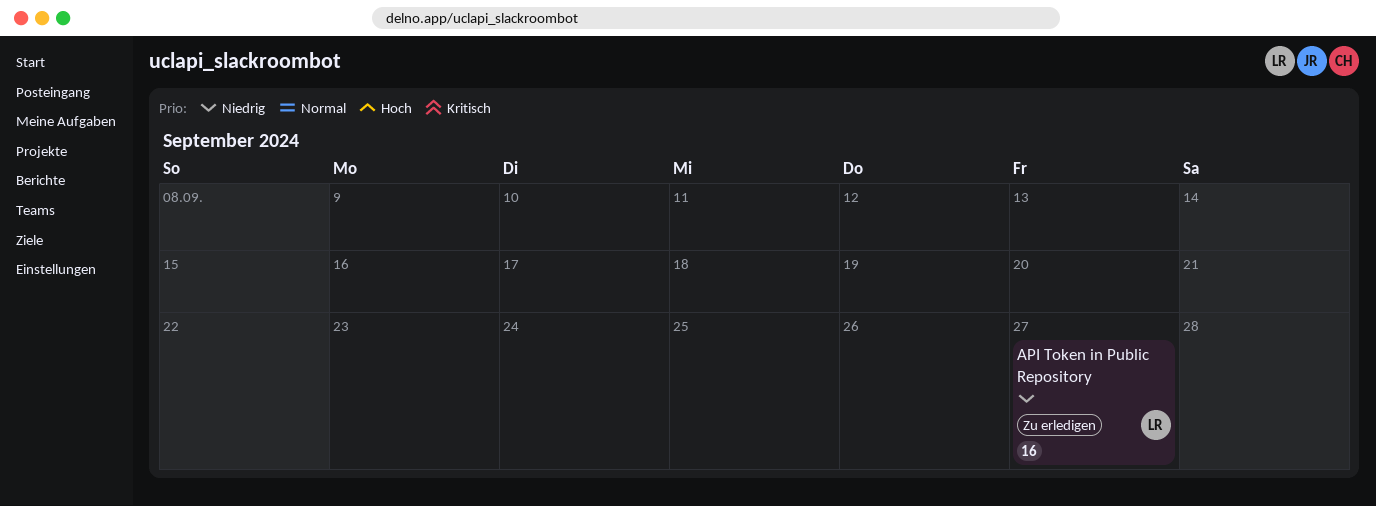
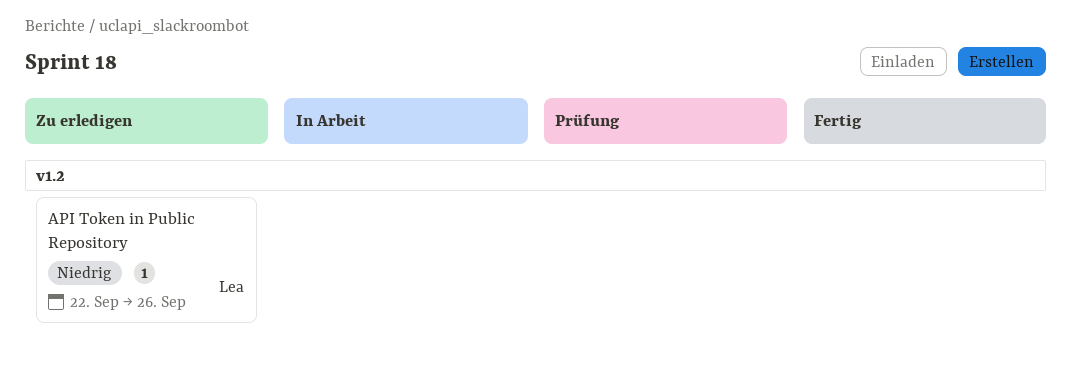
API Token in Public Repository, estimate: 16 -> 1
API Token in Public Repository, due: Sep 27 -> Sep 26

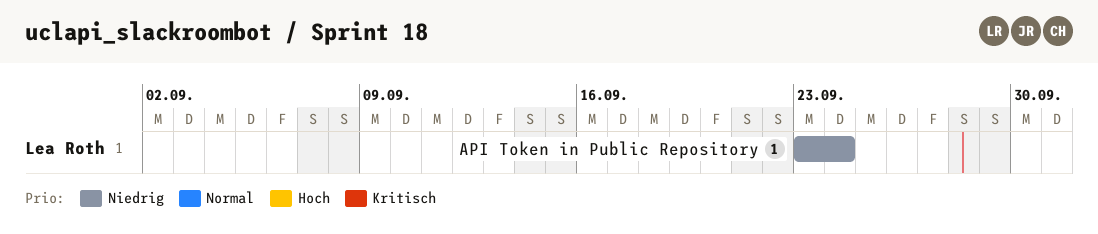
API Token in Public Repository, start: Sep 22 -> Sep 23
API Token in Public Repository, due: Sep 26 -> Sep 24

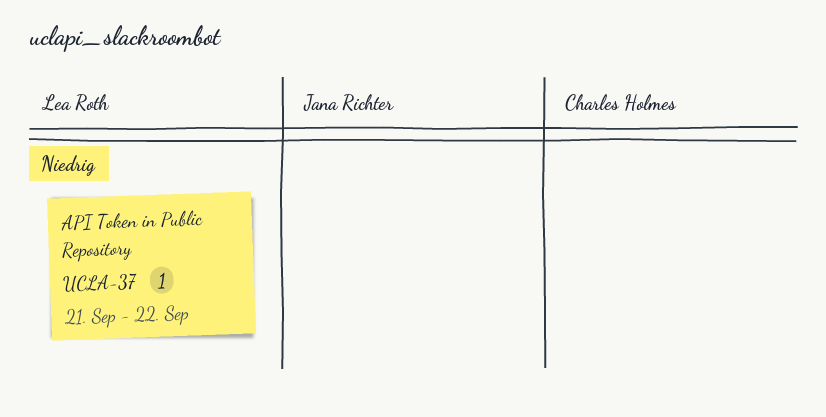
API Token in Public Repository, start: Sep 23 -> Sep 21
API Token in Public Repository, due: Sep 24 -> Sep 22

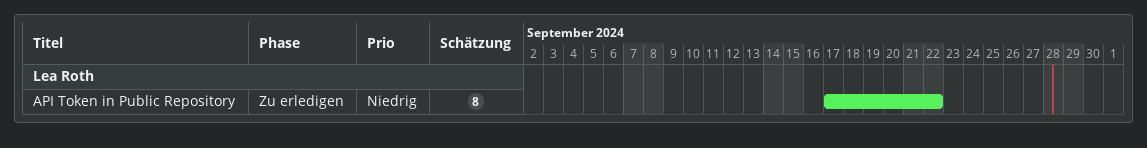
API Token in Public Repository, estimate: 1 -> 8
API Token in Public Repository, start: Sep 21 -> Sep 17

